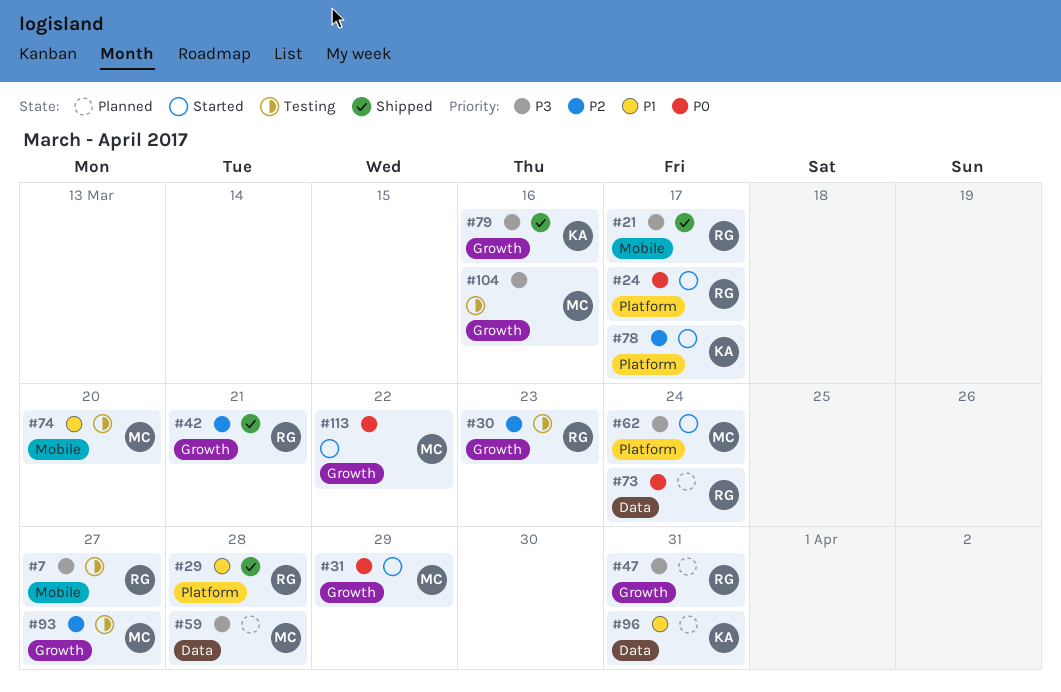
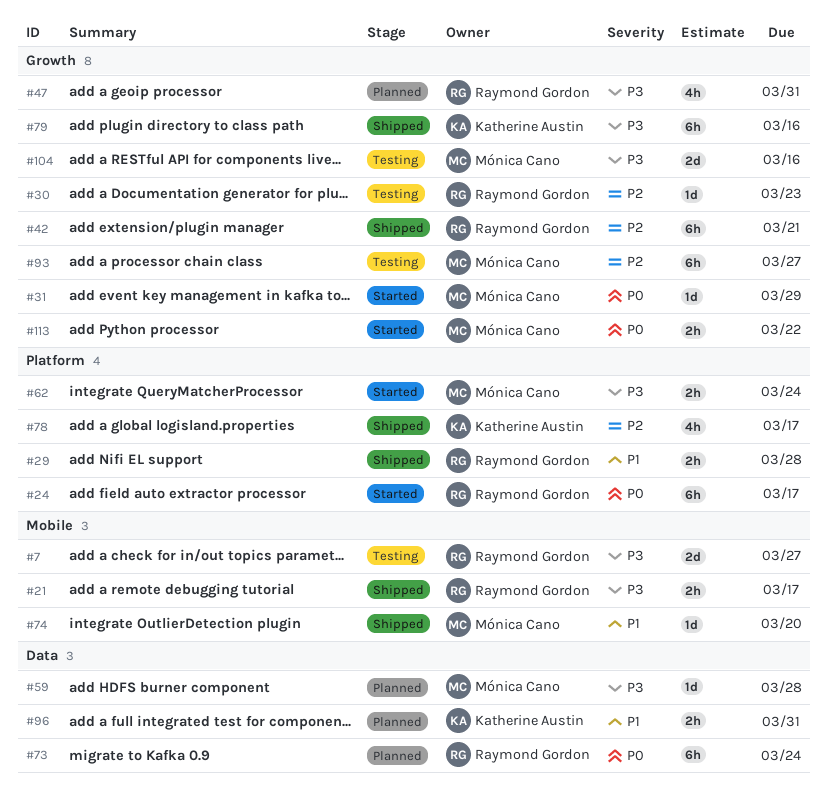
#74, status: Testing -> Shipped
#78, status: Started -> Shipped

